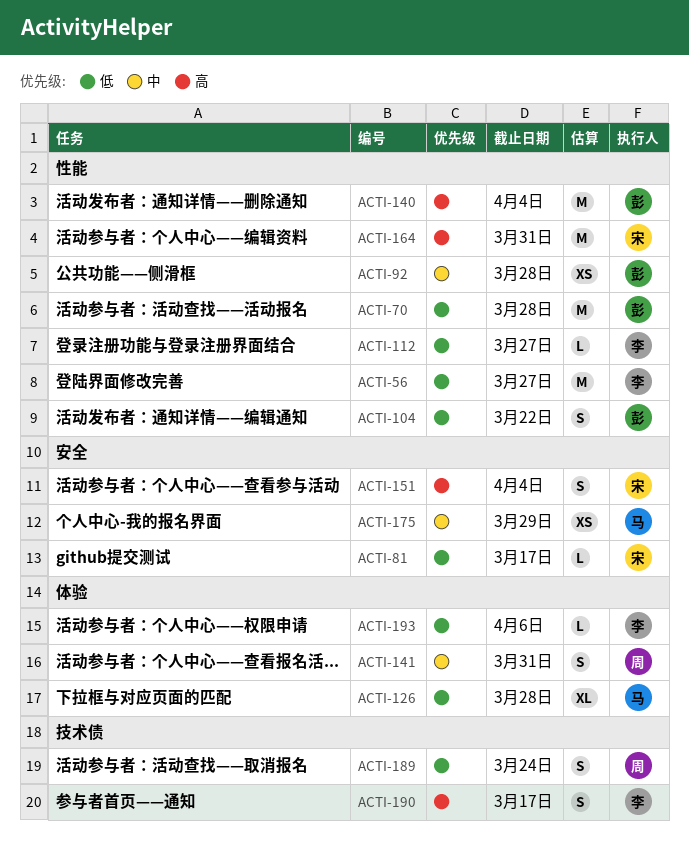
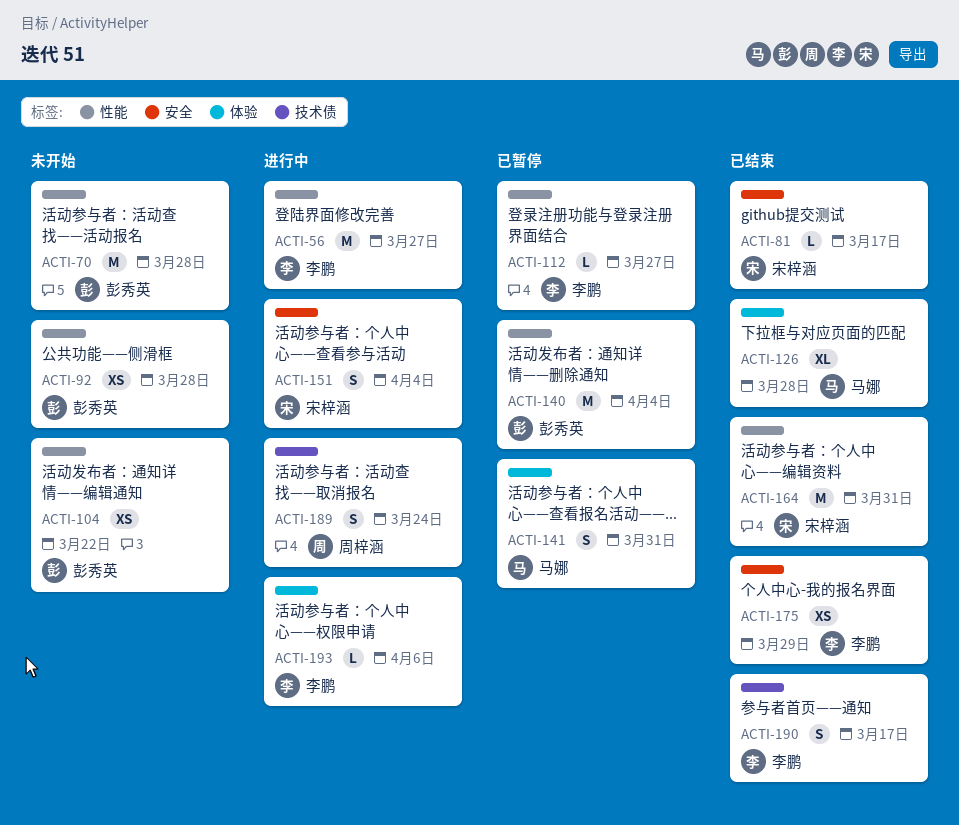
ACTI-104, estimate: S -> XS
ACTI-141, owner: 周梓涵 -> 马娜
ACTI-175, owner: 马娜 -> 李鹏

